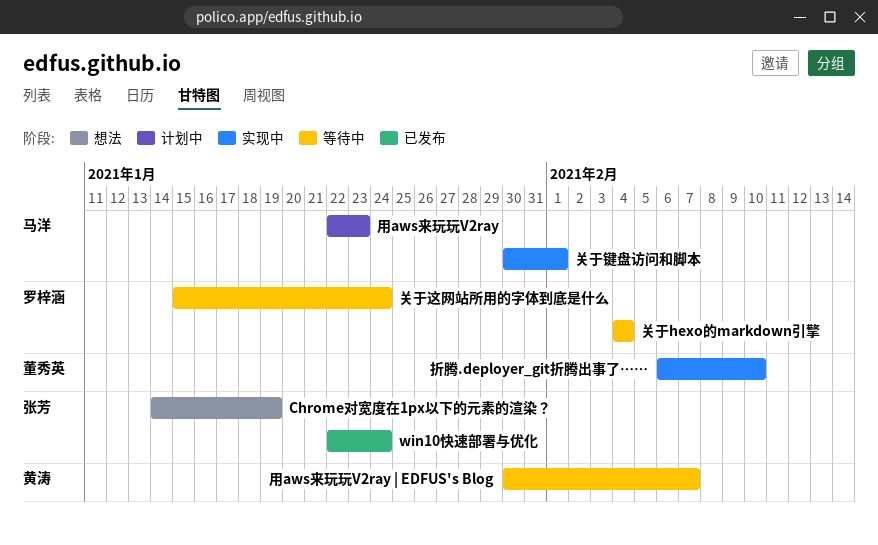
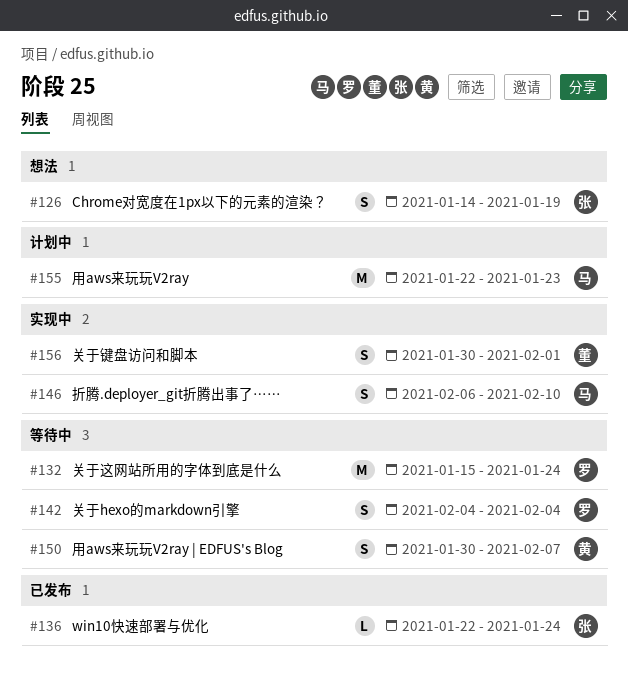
关于键盘访问和脚本, owner: 马洋 -> 董秀英
折腾.deployer_git折腾出事了……, owner: 董秀英 -> 马洋

